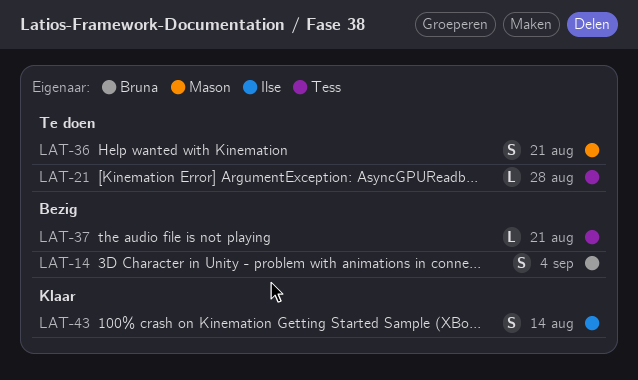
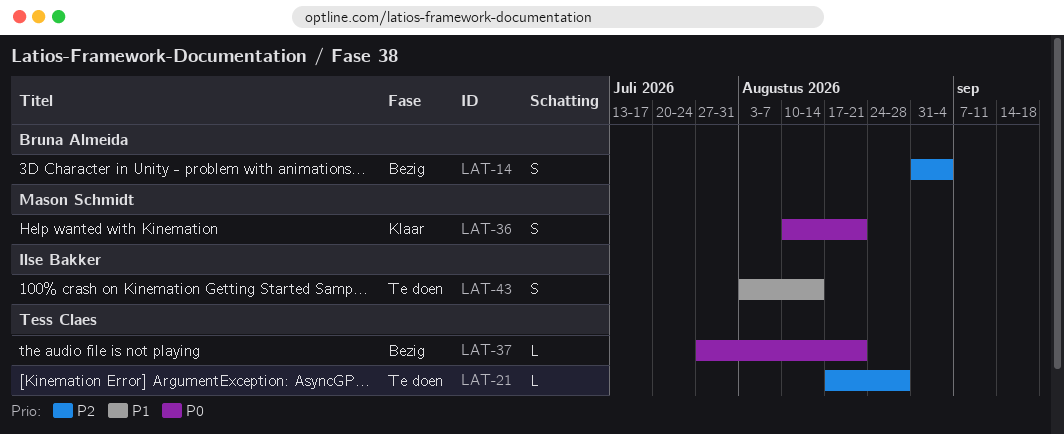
LAT-36, status: Te doen -> Klaar
LAT-43, status: Klaar -> Te doen

